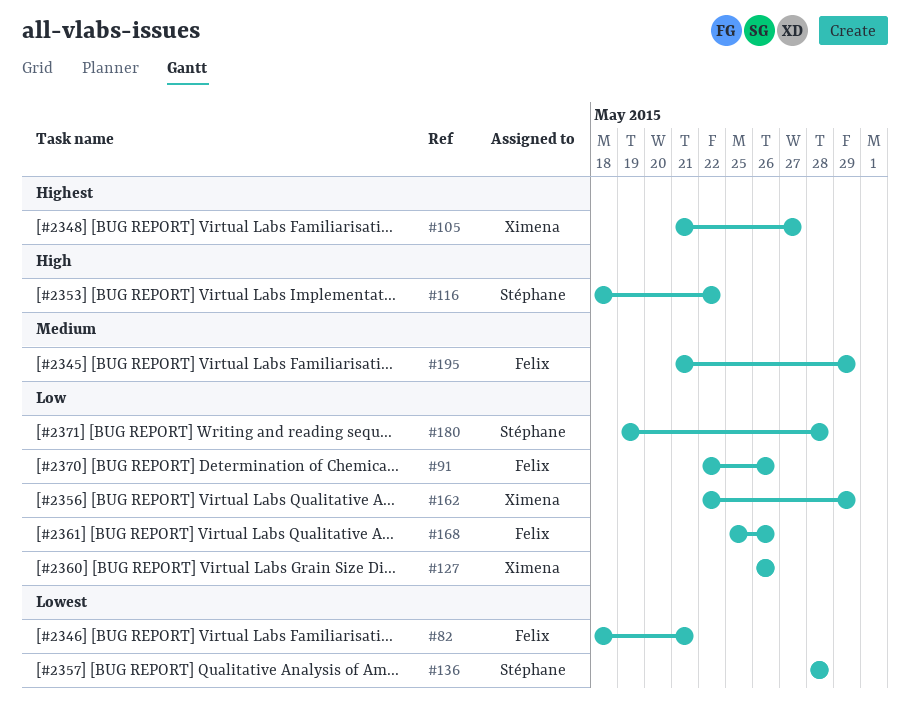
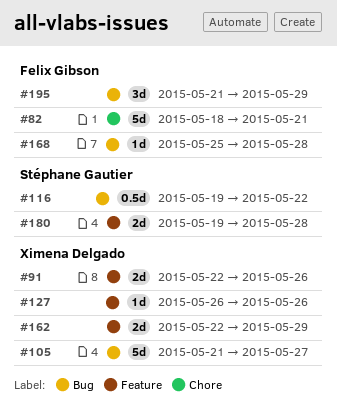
#91, owner: Felix Gibson -> Ximena Delgado
#116, start: May 18 -> May 19
#136: present -> none
#168, due: May 26 -> May 28

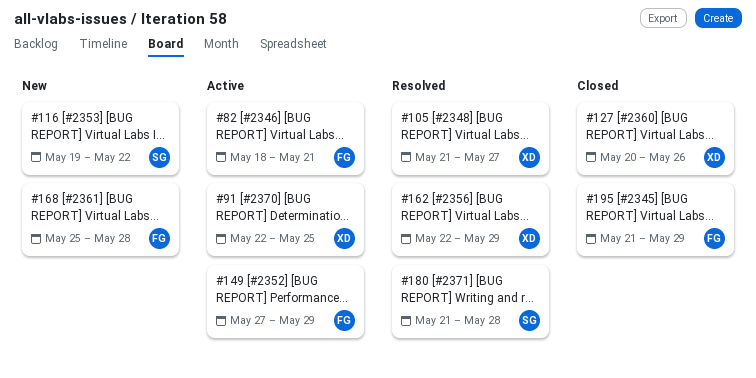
#91, due: May 26 -> May 25
#127, start: May 26 -> May 20
#149: none -> present
#180, start: May 19 -> May 21

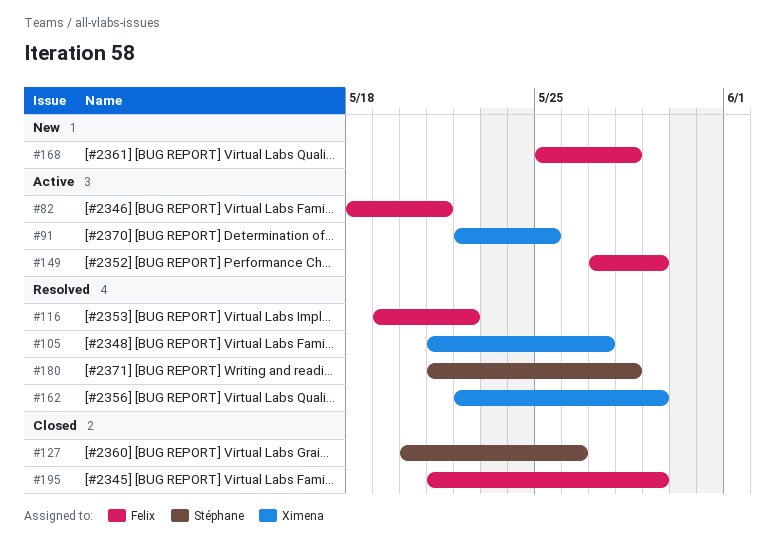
#116, status: New -> Resolved
#116, owner: Stéphane -> Felix
#127, owner: Ximena -> Stéphane

